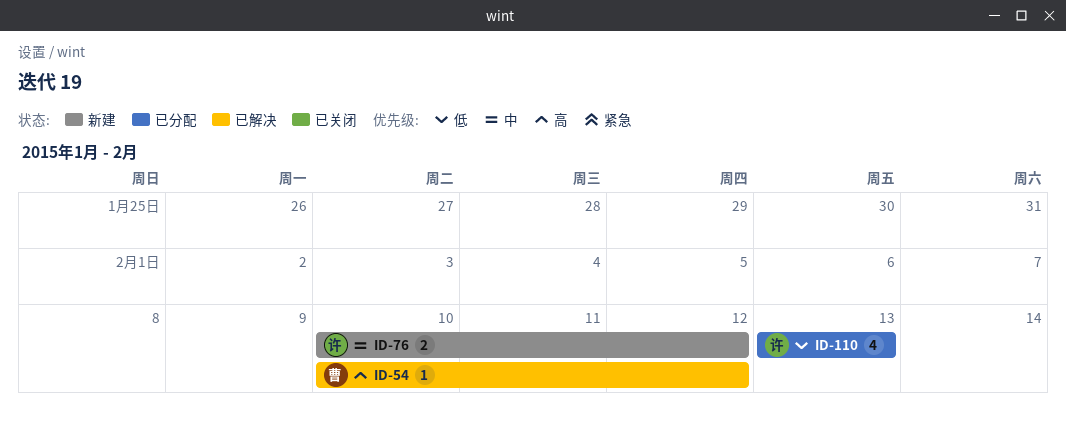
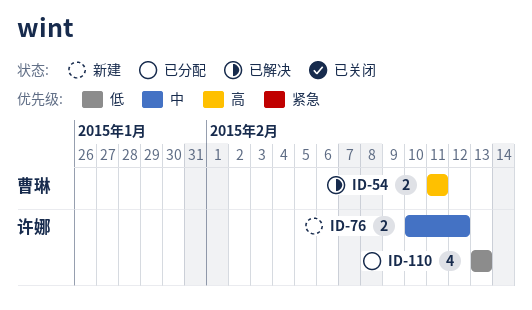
ID-54, estimate: 1 -> 2
ID-54, start: Feb 10 -> Feb 11
ID-54, due: Feb 12 -> Feb 11

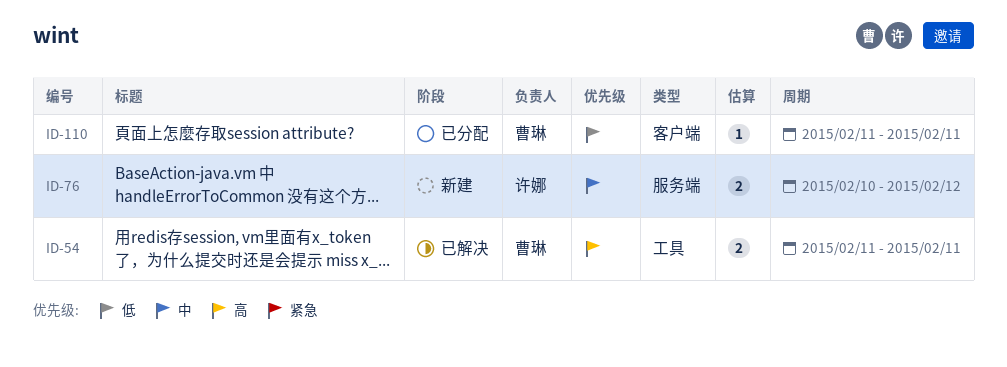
ID-110, owner: 许娜 -> 曹琳
ID-110, estimate: 4 -> 1
ID-110, start: Feb 13 -> Feb 11
ID-110, due: Feb 13 -> Feb 11

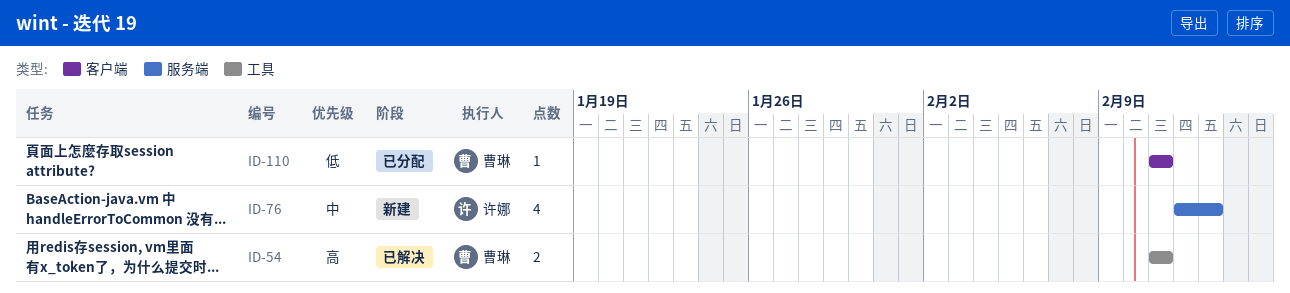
ID-76, estimate: 2 -> 4
ID-76, start: Feb 10 -> Feb 12
ID-76, due: Feb 12 -> Feb 13

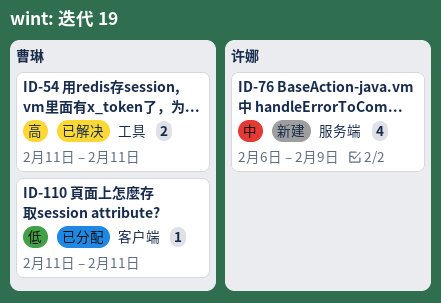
ID-76, start: Feb 12 -> Feb 6
ID-76, due: Feb 13 -> Feb 9

